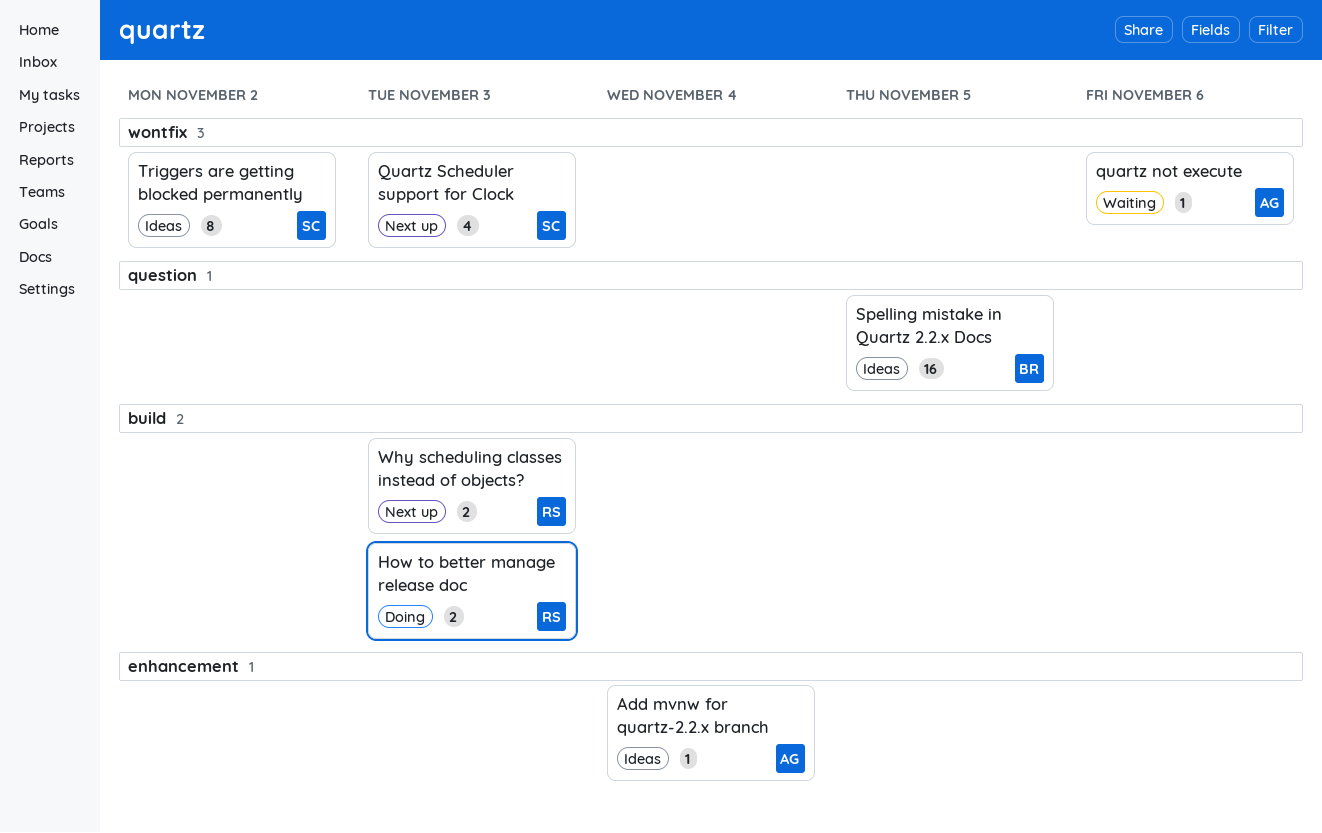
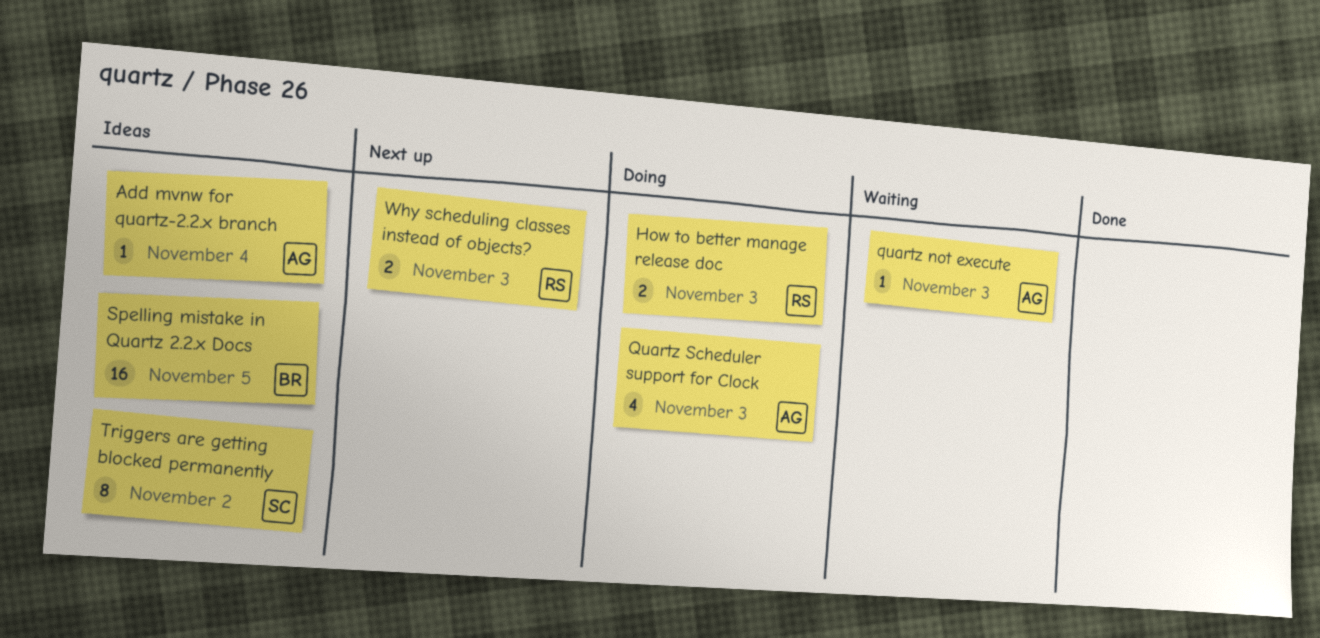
quartz not execute, due: Nov 6 -> Nov 3
Quartz Scheduler support for Clock, status: Next up -> Doing
Quartz Scheduler support for Clock, owner: SC -> AG

